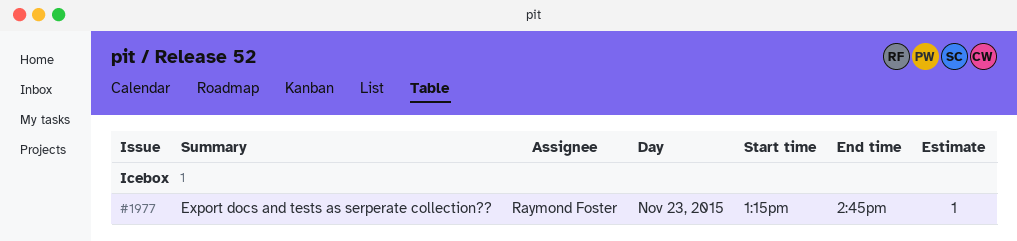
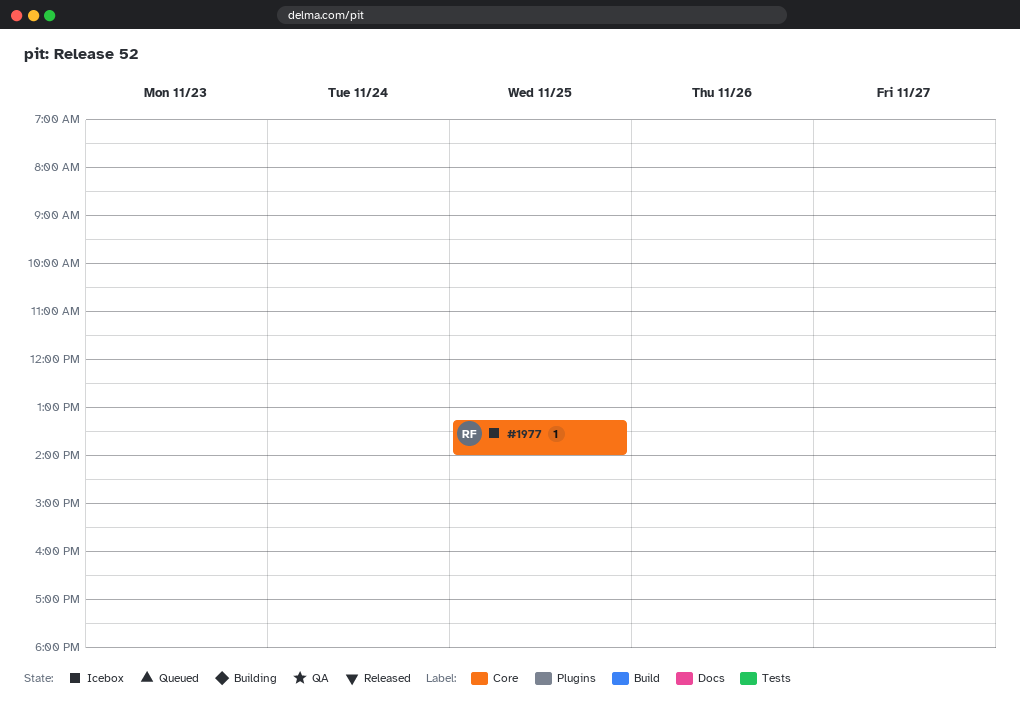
#1977, day: Nov 23 -> Nov 25
#1977, ends: 14:45 -> 14:00

